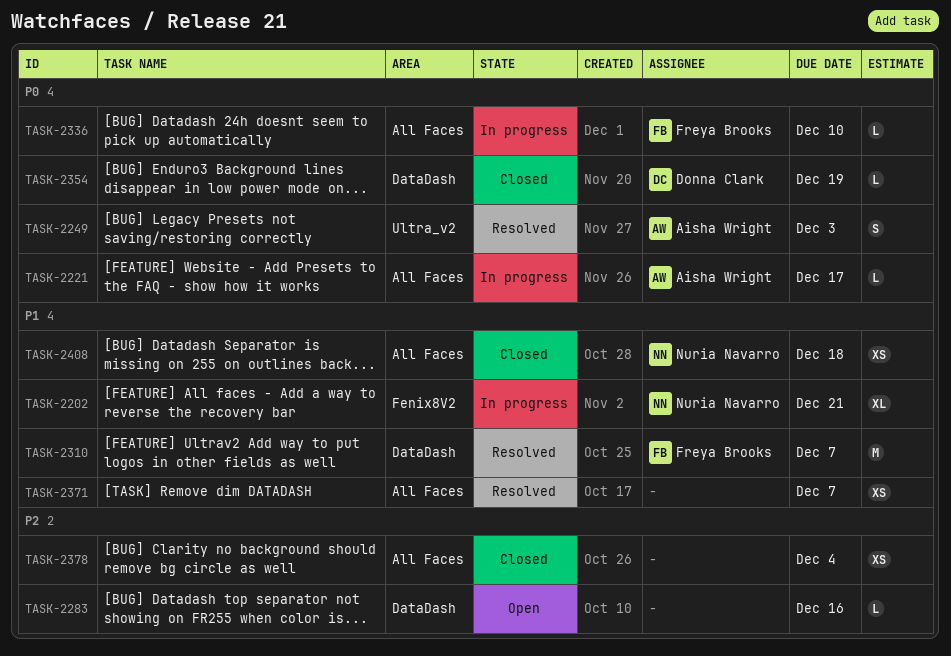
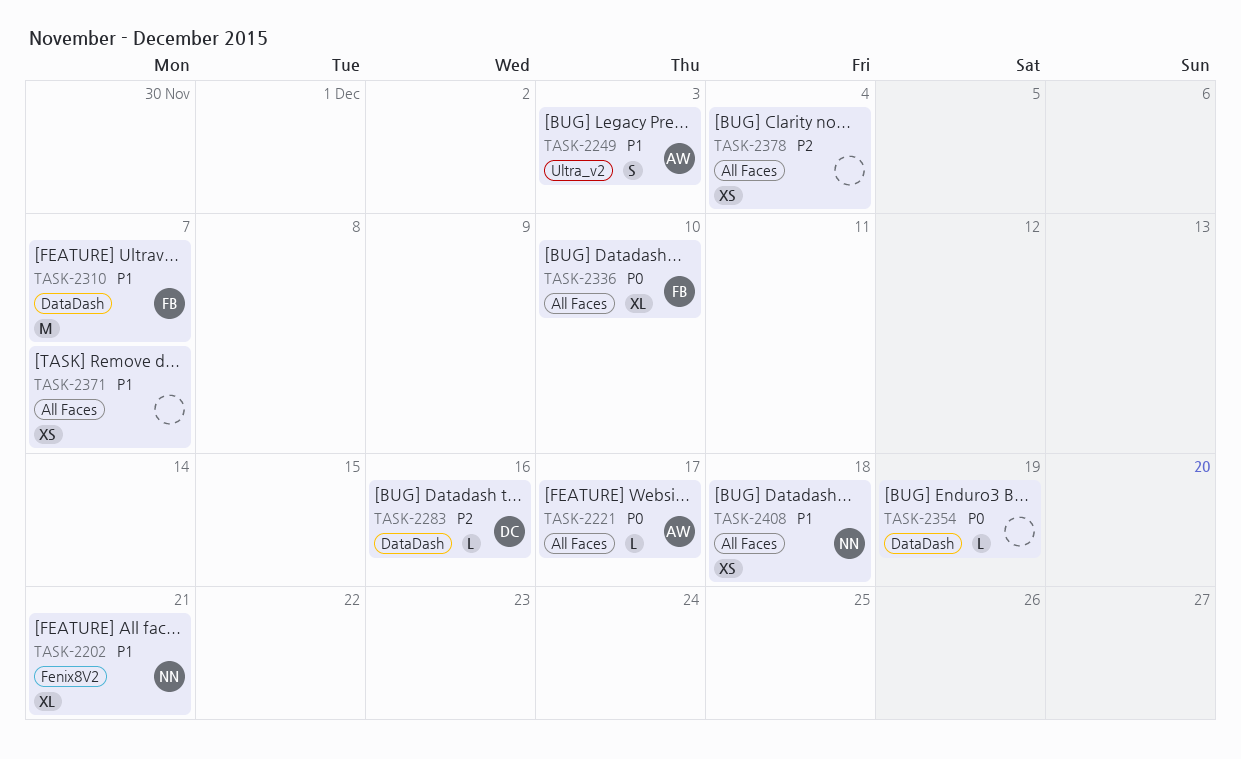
TASK-2249, priority: P0 -> P1
TASK-2283, owner: none -> Donna Clark
TASK-2336, estimate: L -> XL
TASK-2354, owner: Donna Clark -> none

